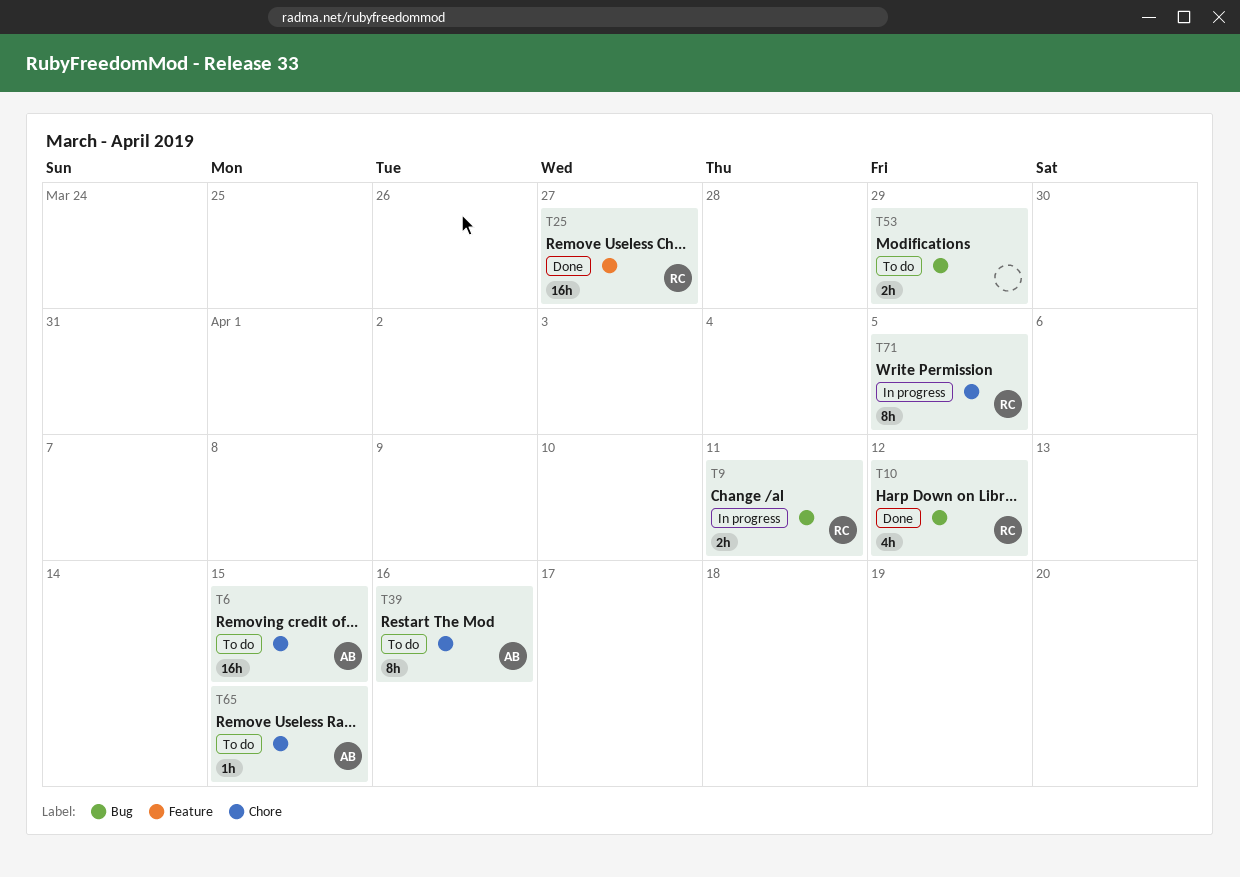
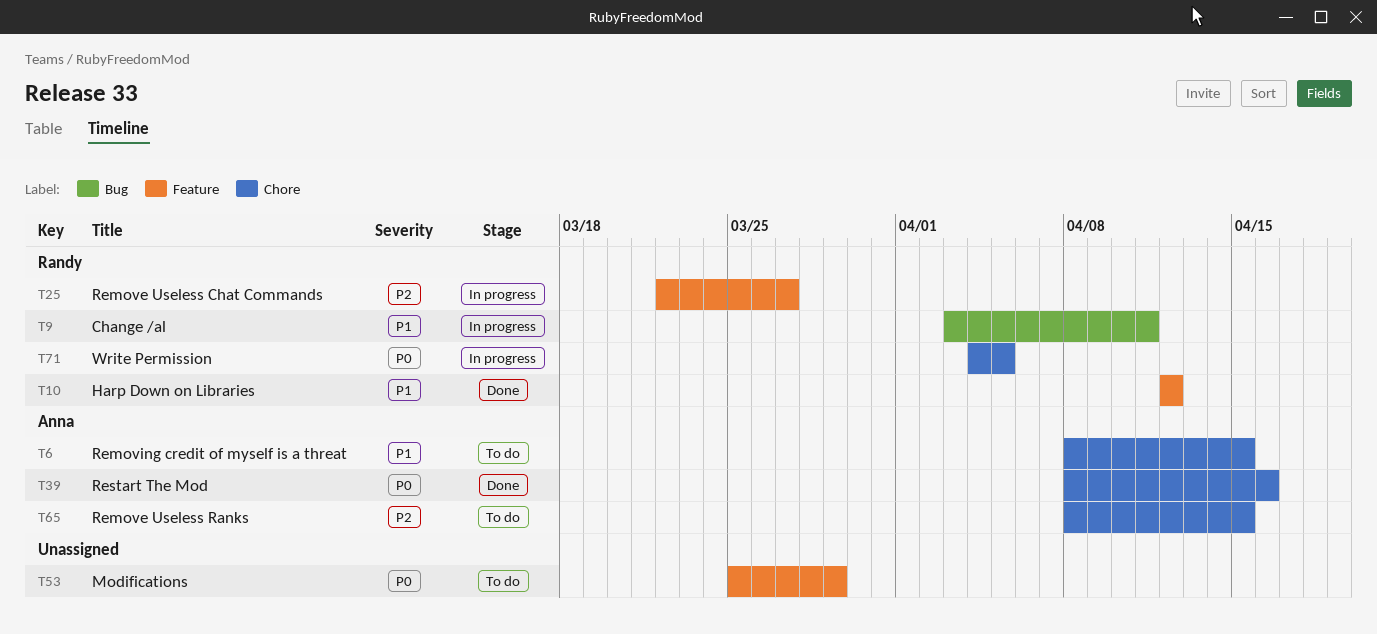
T10, label: Bug -> Feature
T25, status: Done -> In progress
T39, status: To do -> Done
T53, label: Bug -> Feature

